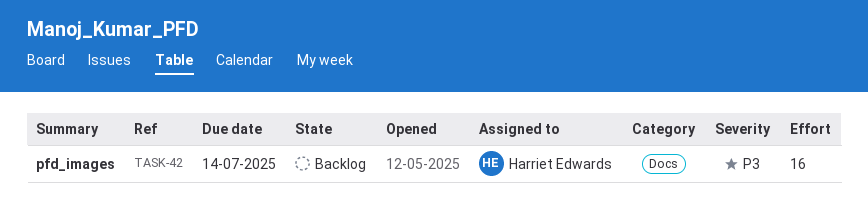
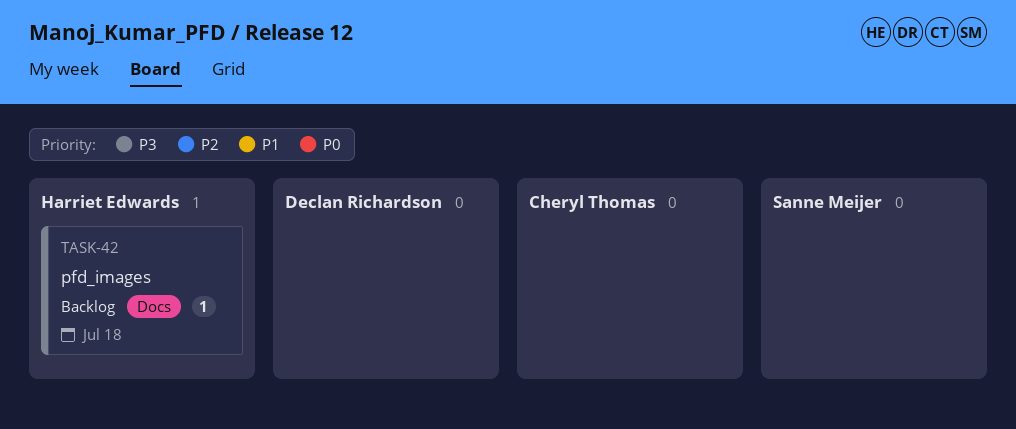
TASK-42, estimate: 16 -> 1
TASK-42, due: Jul 14 -> Jul 18

